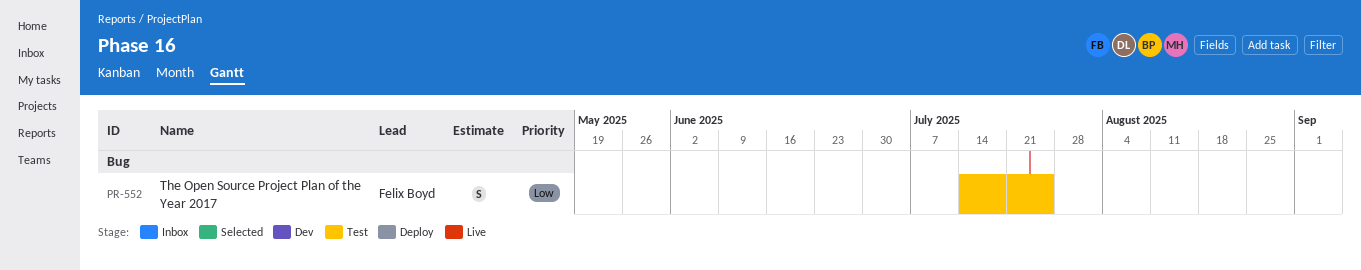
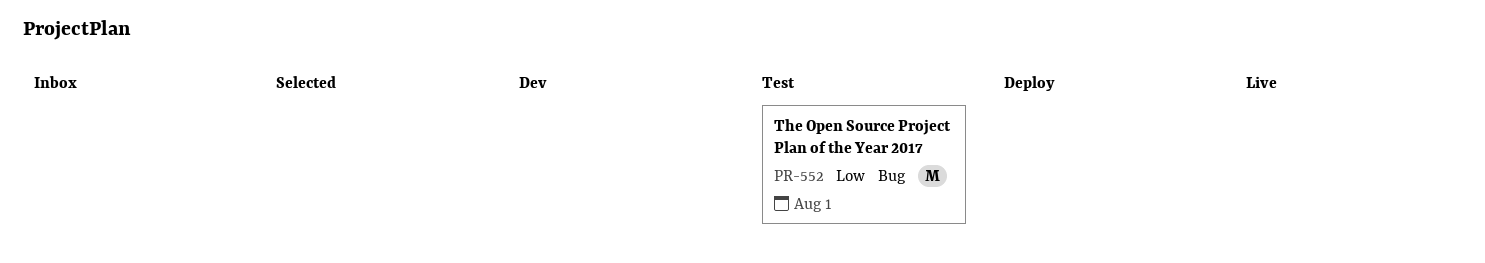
PR-552, estimate: S -> M
PR-552, due: Jul 25 -> Aug 1

